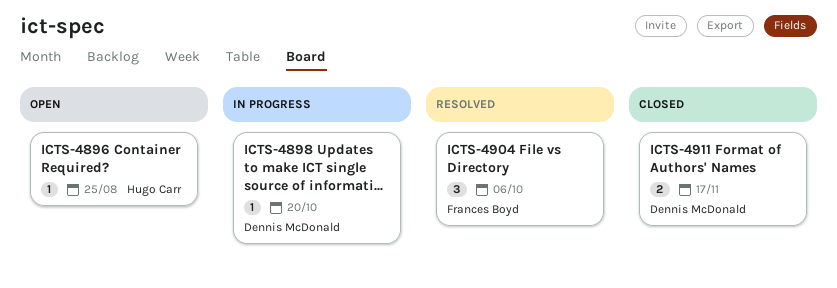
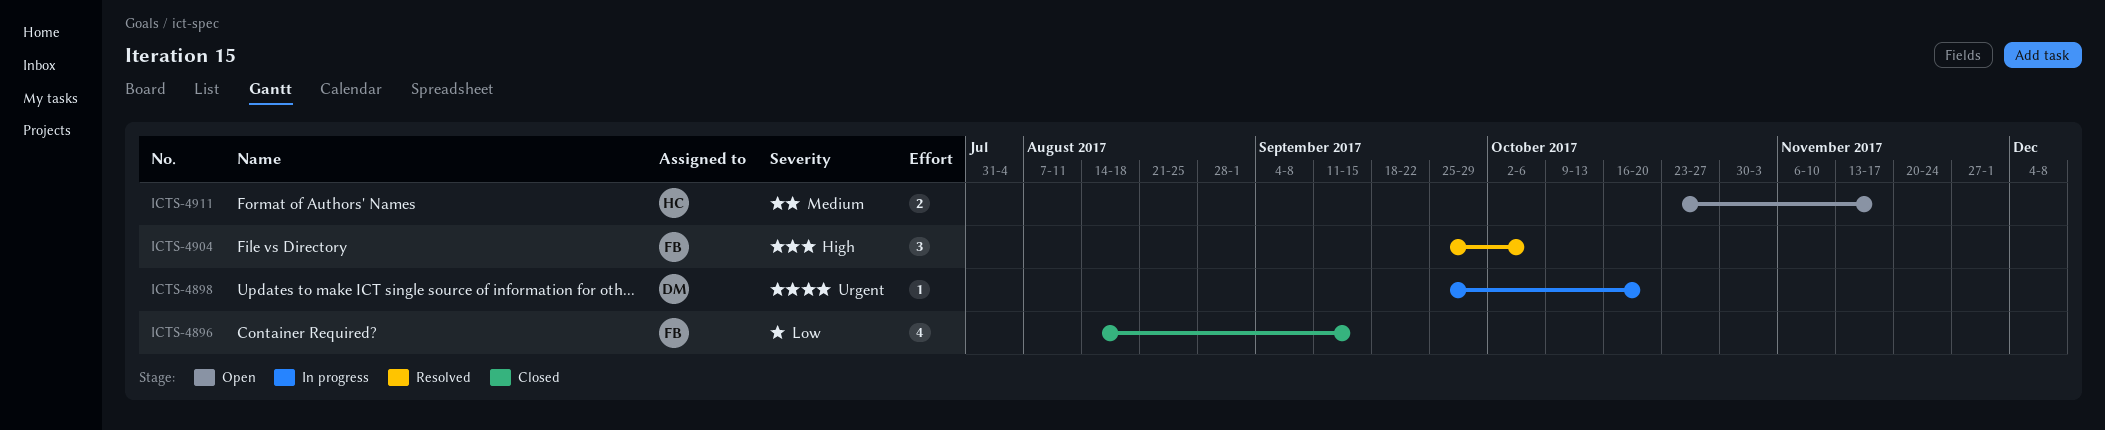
ICTS-4896, status: Open -> Closed
ICTS-4896, owner: Hugo Carr -> Frances Boyd
ICTS-4896, estimate: 1 -> 4
ICTS-4896, due: Aug 25 -> Sep 15
ICTS-4911, status: Closed -> Open
ICTS-4911, owner: Dennis McDonald -> Hugo Carr

